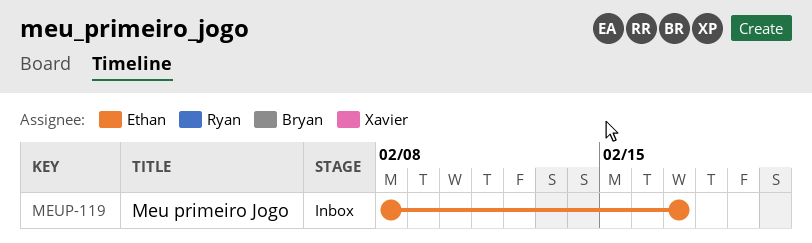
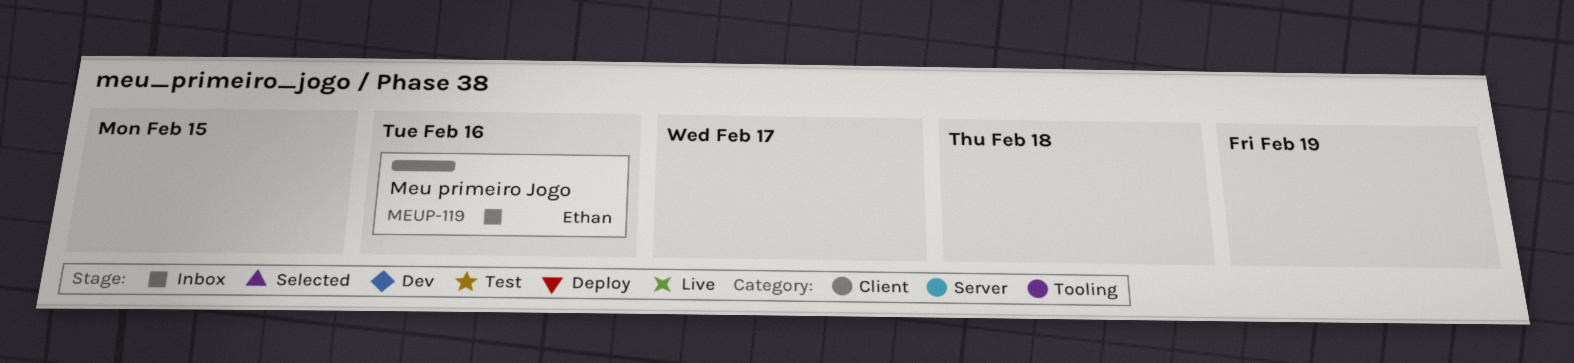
MEUP-119, due: Feb 17 -> Feb 16

